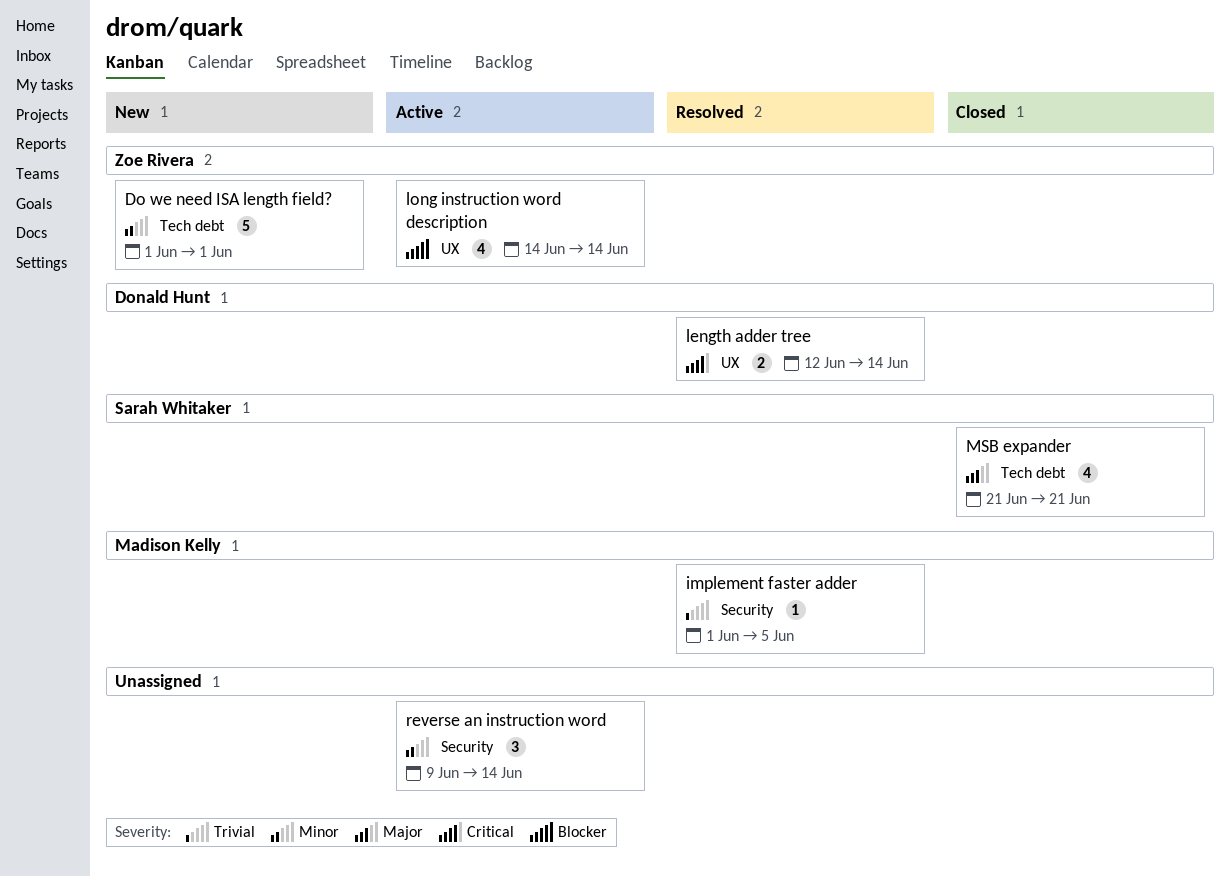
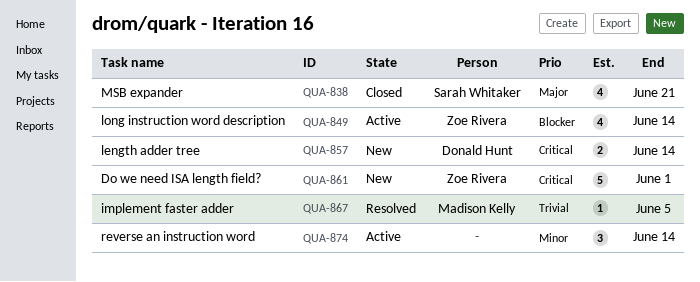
Do we need ISA length field?, priority: Minor -> Critical
length adder tree, status: Resolved -> New

